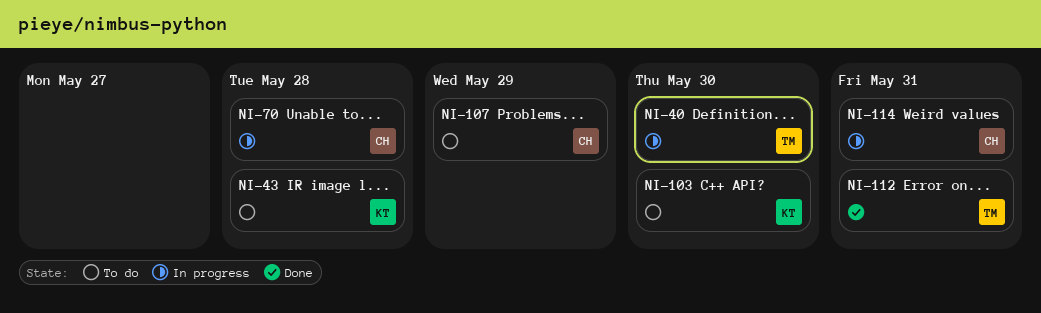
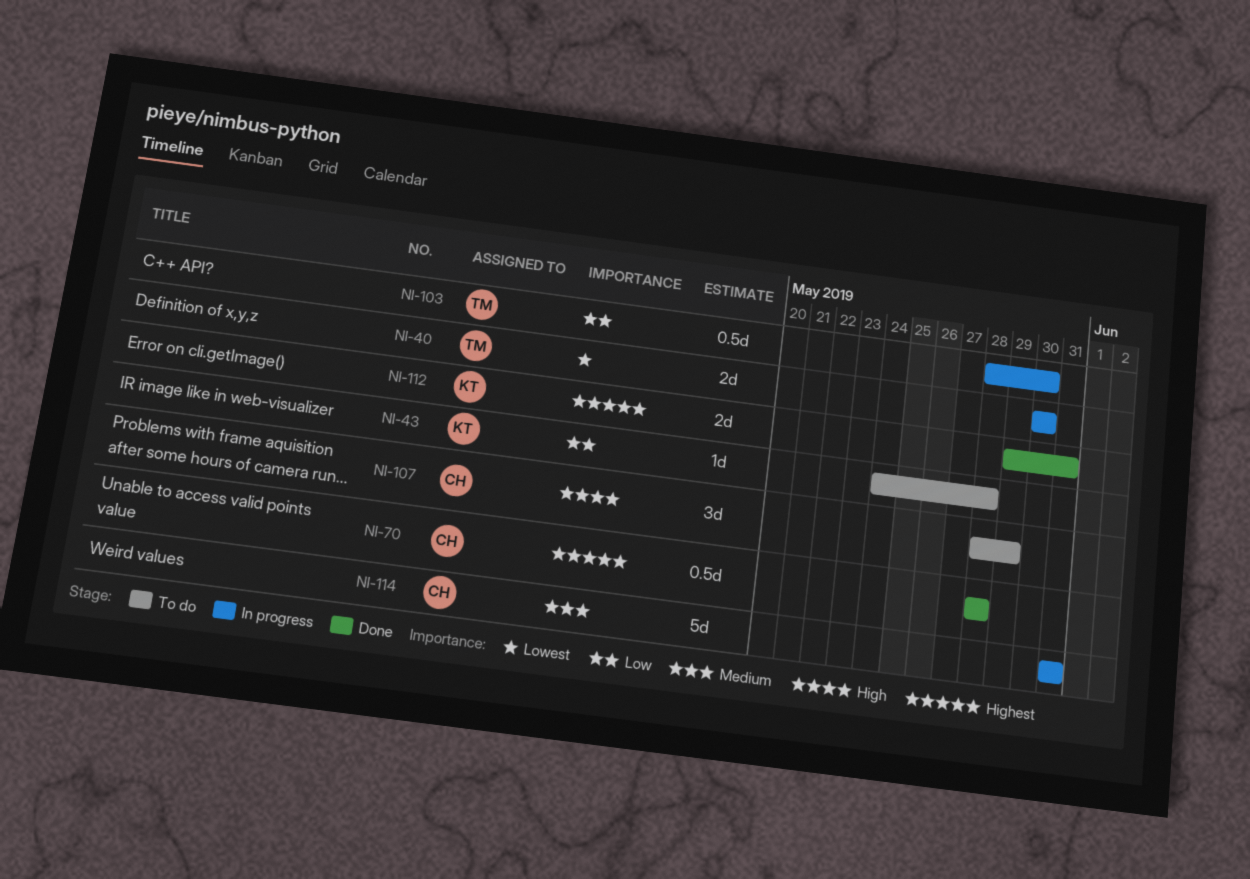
NI-70, status: In progress -> Done
NI-103, status: To do -> In progress
NI-103, owner: KT -> TM
NI-112, owner: TM -> KT

